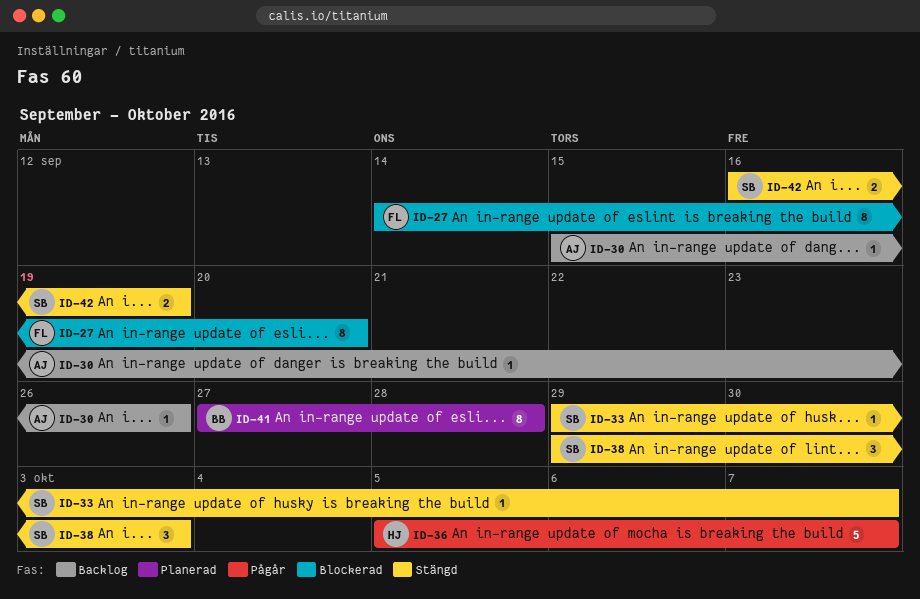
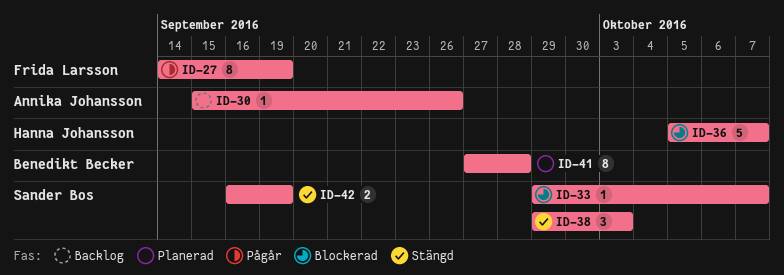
ID-27, status: Blockerad -> Pågår
ID-27, due: Sep 20 -> Sep 19
ID-33, status: Stängd -> Blockerad
ID-36, status: Pågår -> Blockerad

